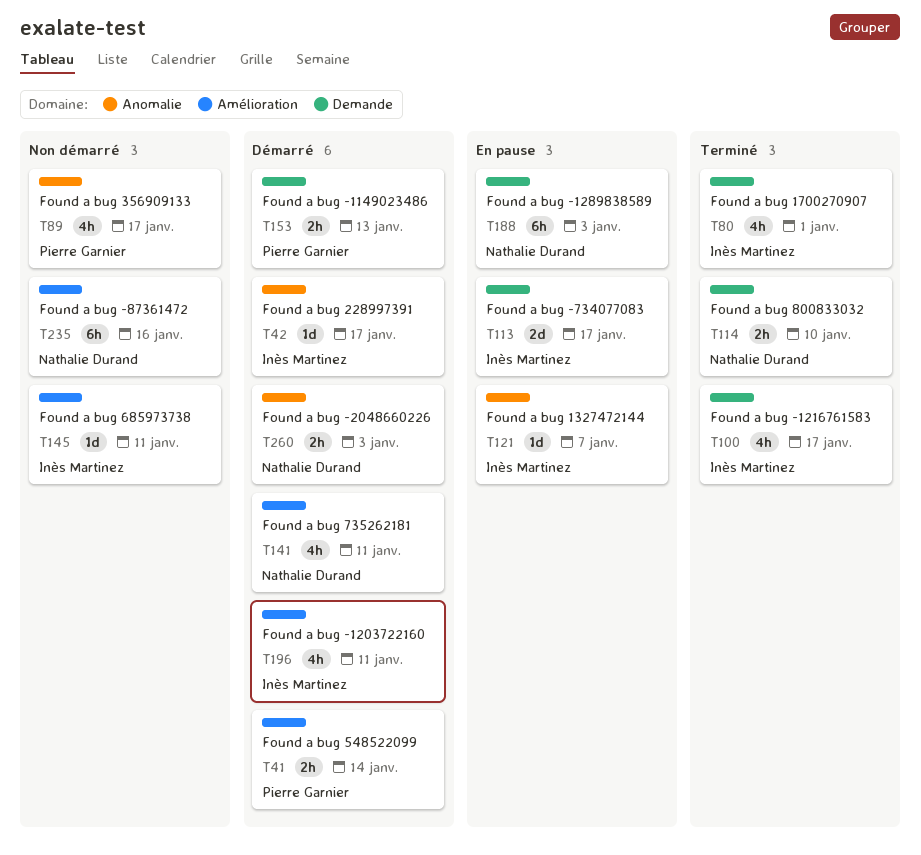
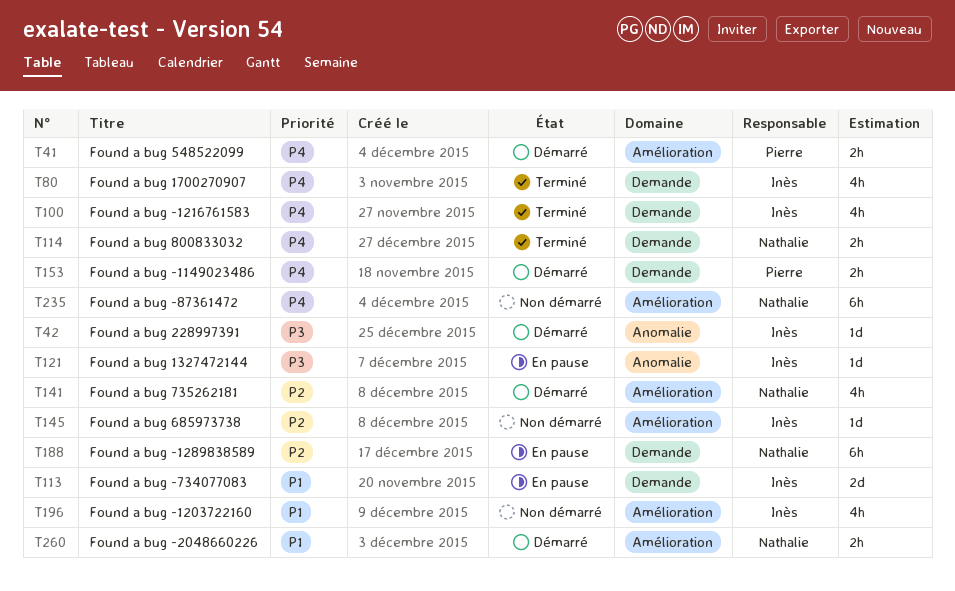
T89: present -> none
T196, status: Démarré -> Non démarré
T260, label: Anomalie -> Amélioration

